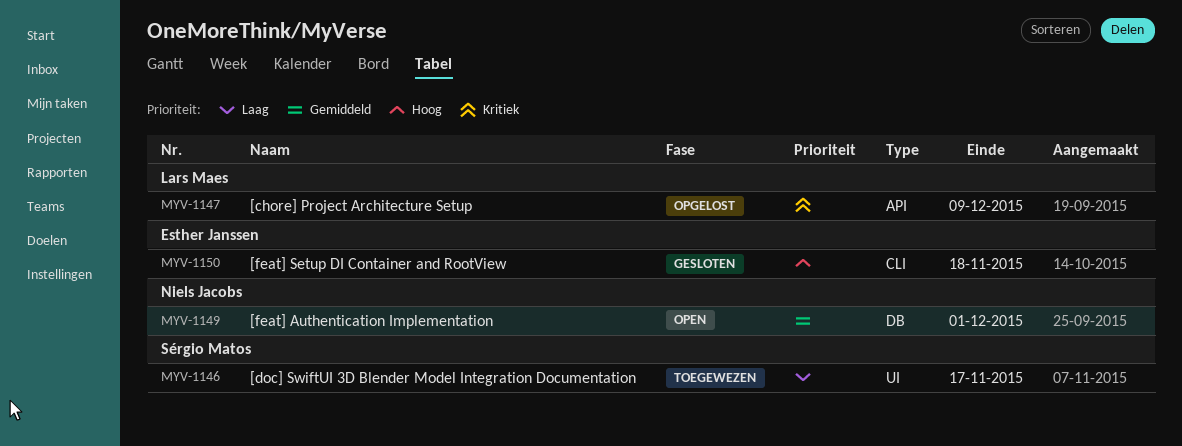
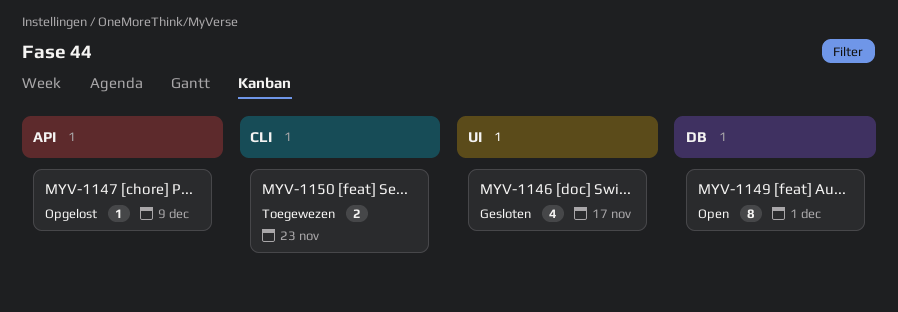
MYV-1146, status: Toegewezen -> Gesloten
MYV-1150, status: Gesloten -> Toegewezen
MYV-1150, due: Nov 18 -> Nov 23

